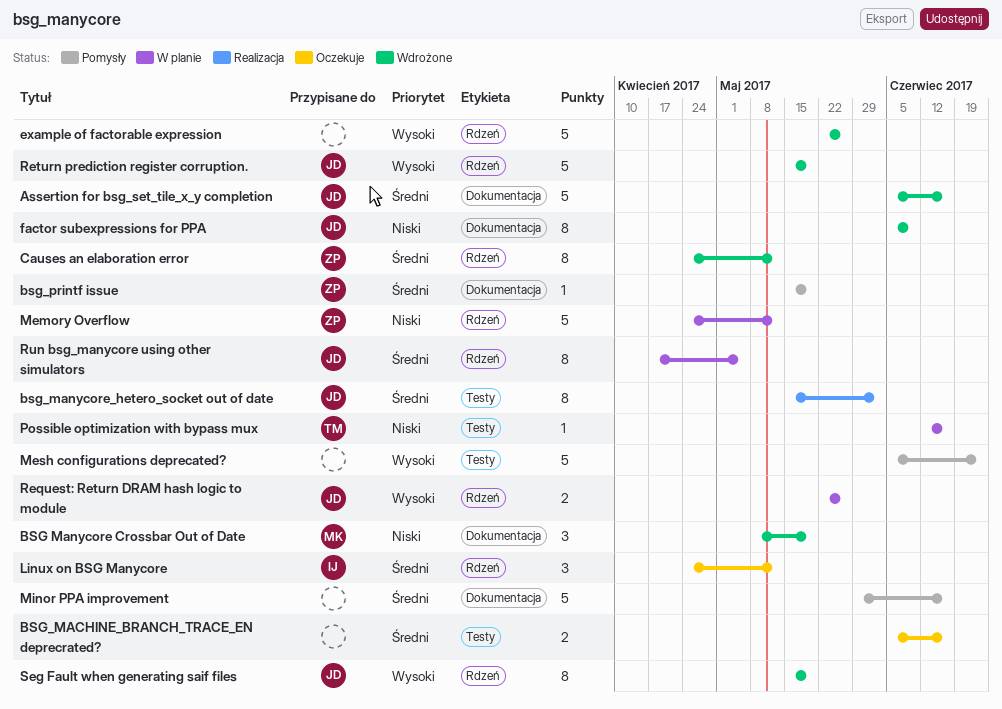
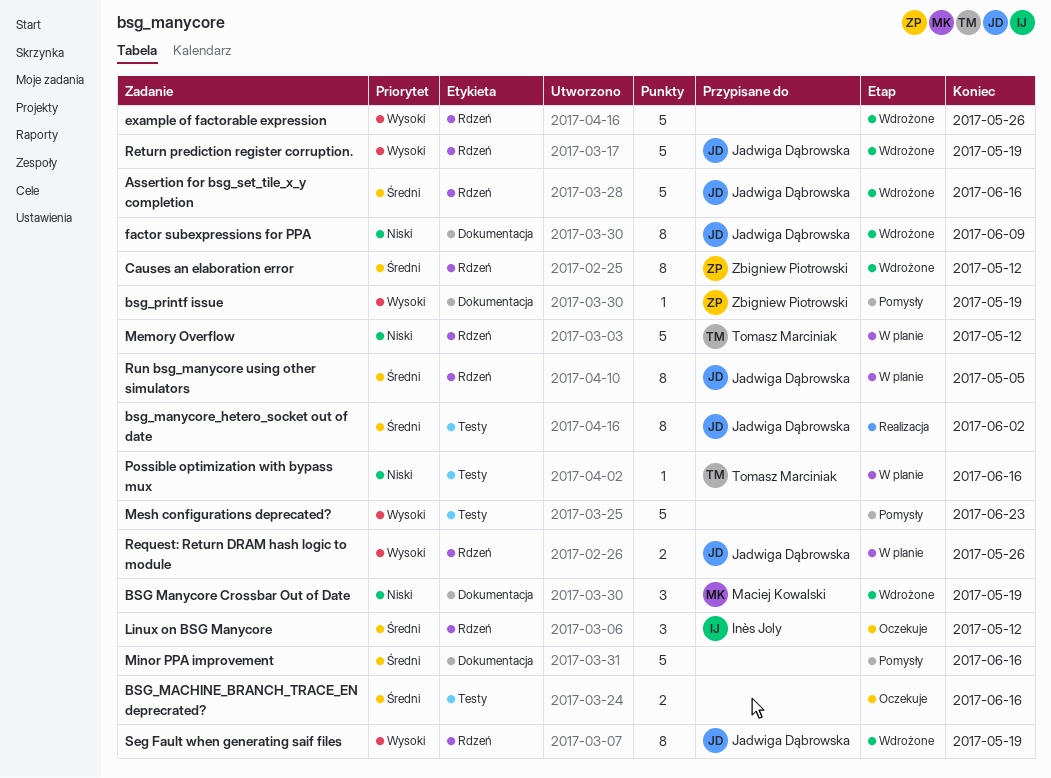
Assertion for bsg_set_tile_x_y completion, label: Dokumentacja -> Rdzeń
bsg_printf issue, priority: Średni -> Wysoki
Memory Overflow, owner: Zbigniew Piotrowski -> Tomasz Marciniak

